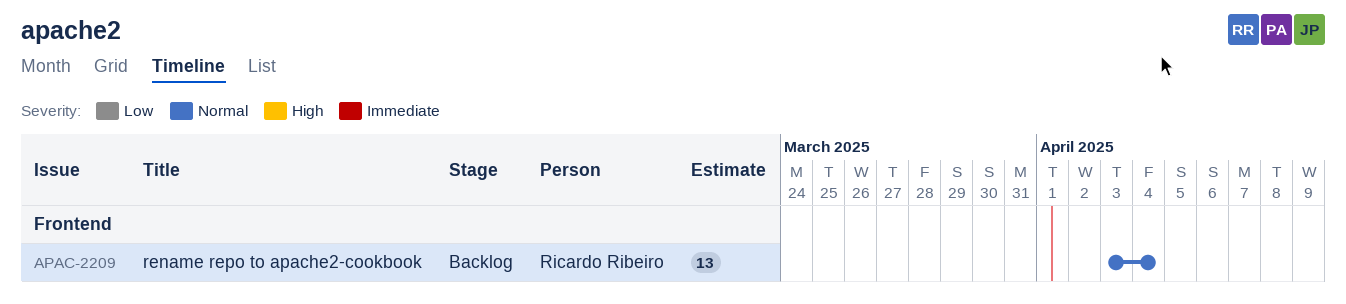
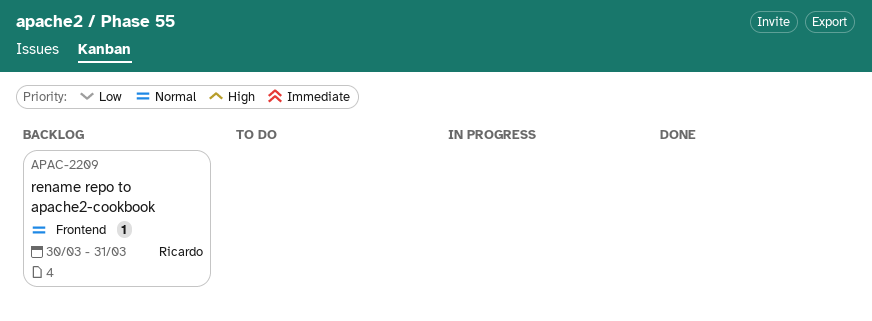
APAC-2209, estimate: 13 -> 1
APAC-2209, start: Apr 3 -> Mar 30
APAC-2209, due: Apr 4 -> Mar 31

